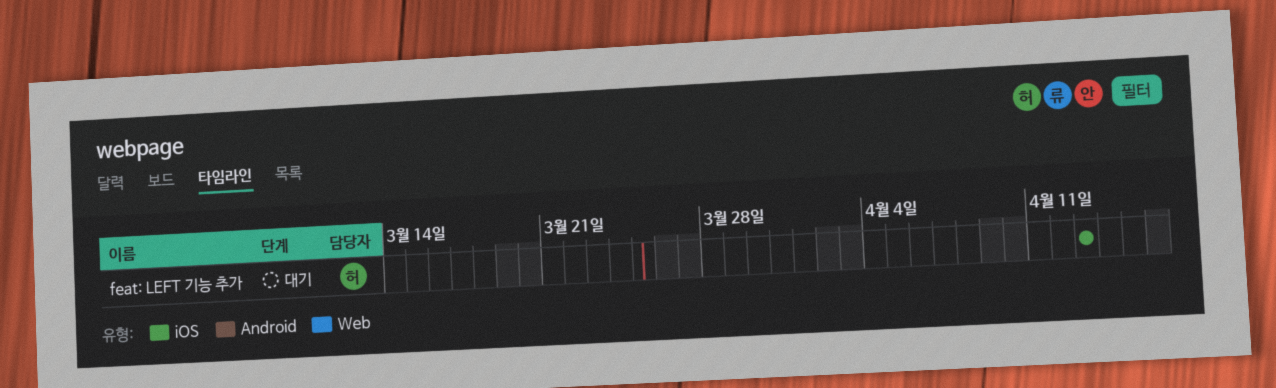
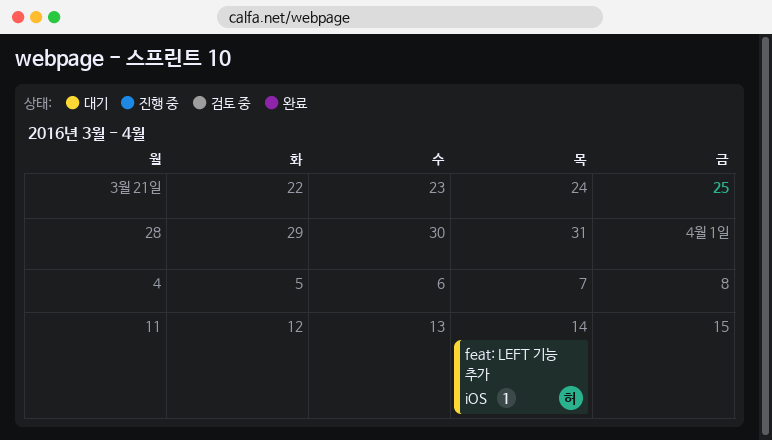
feat: LEFT 기능 추가, due: Apr 13 -> Apr 14

